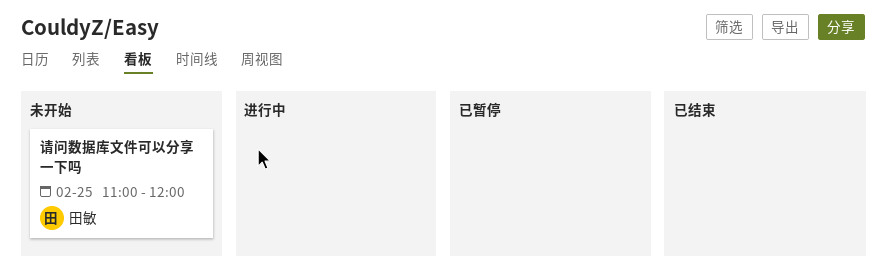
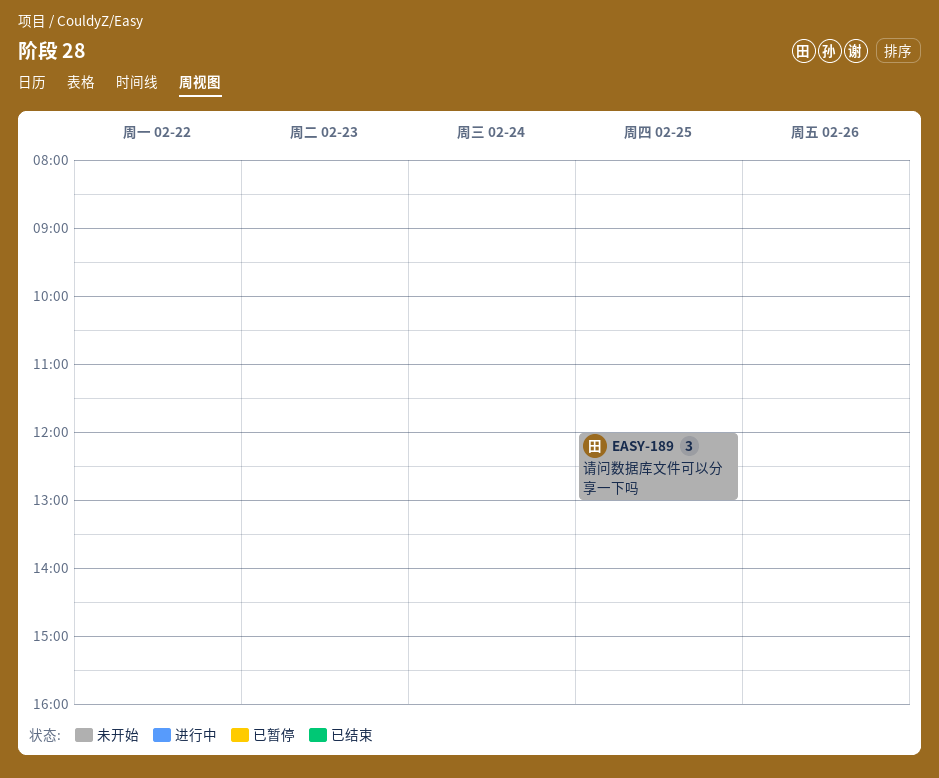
请问数据库文件可以分享一下吗, begins: 11:00 -> 12:00
请问数据库文件可以分享一下吗, ends: 12:00 -> 13:00

